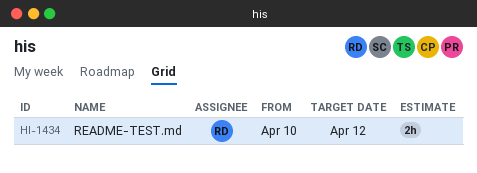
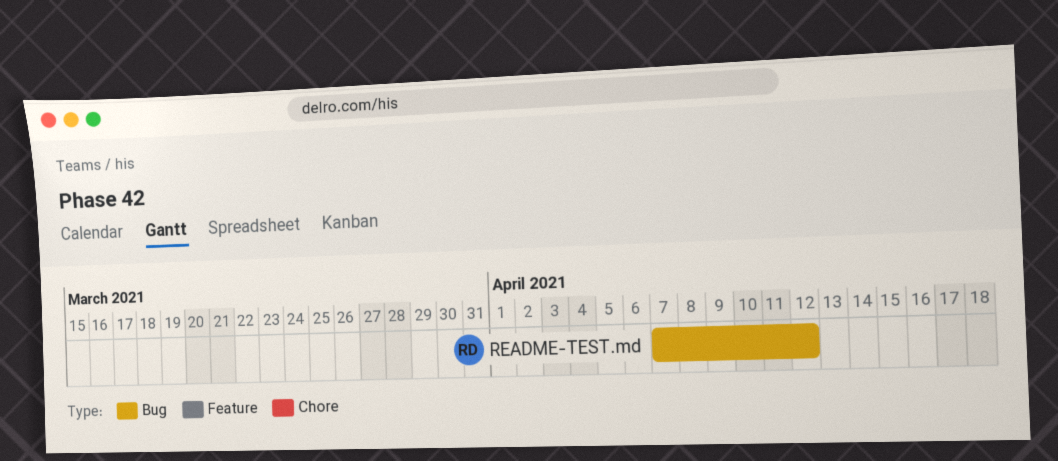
README-TEST.md, start: Apr 10 -> Apr 7

